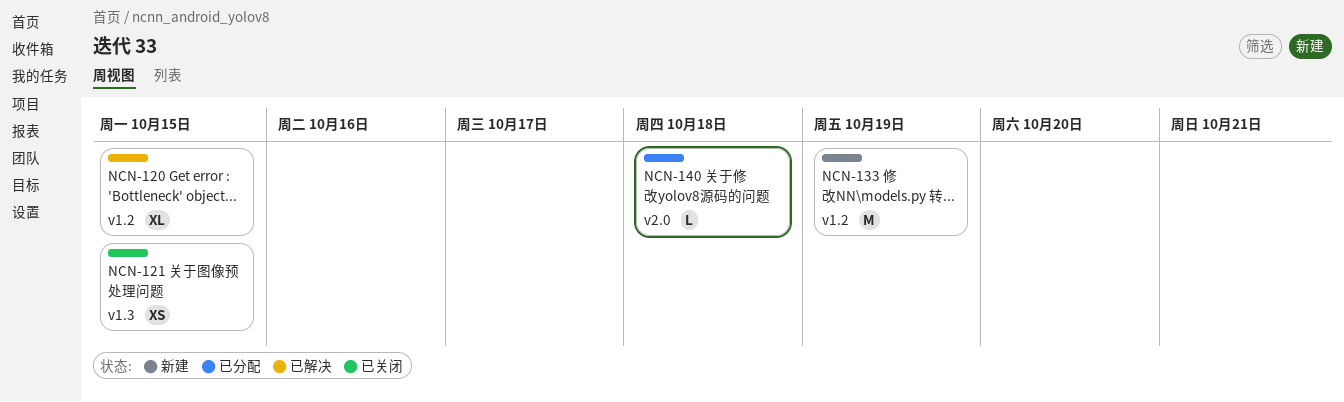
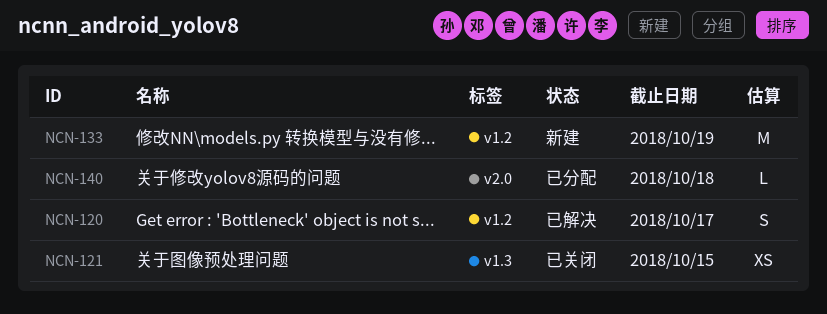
NCN-120, estimate: XL -> S
NCN-120, due: Oct 15 -> Oct 17

